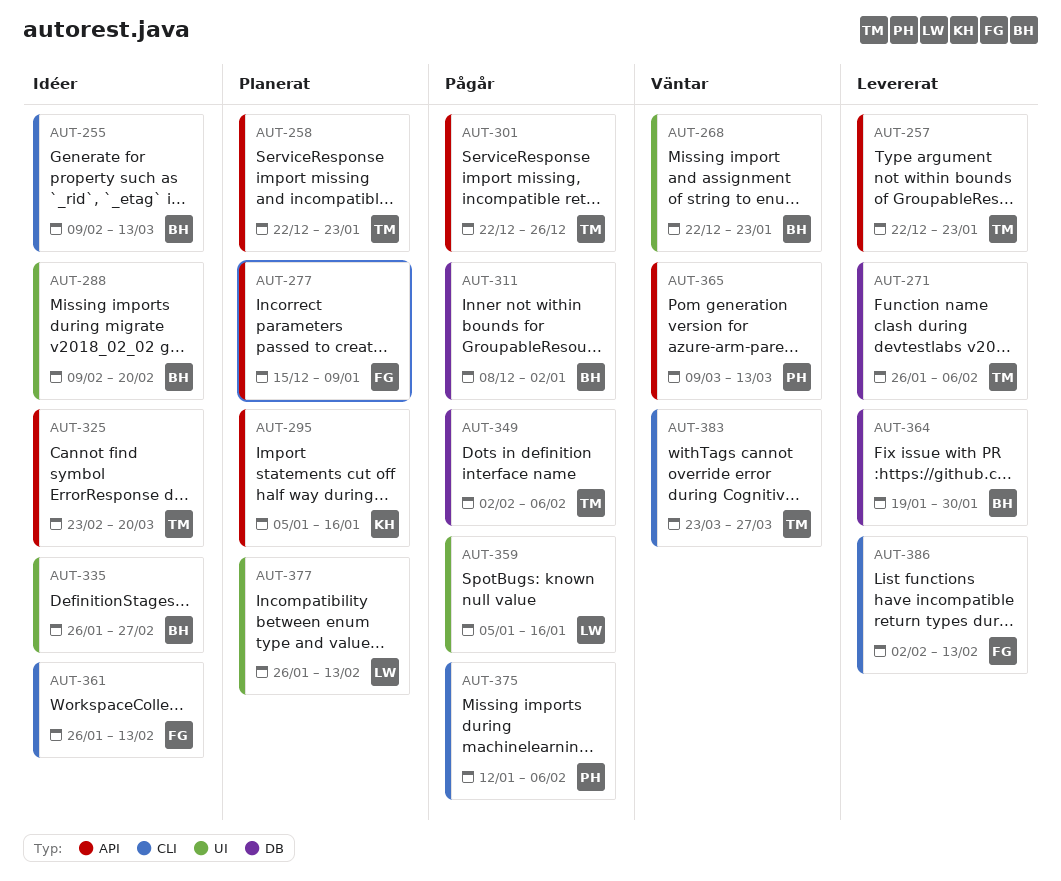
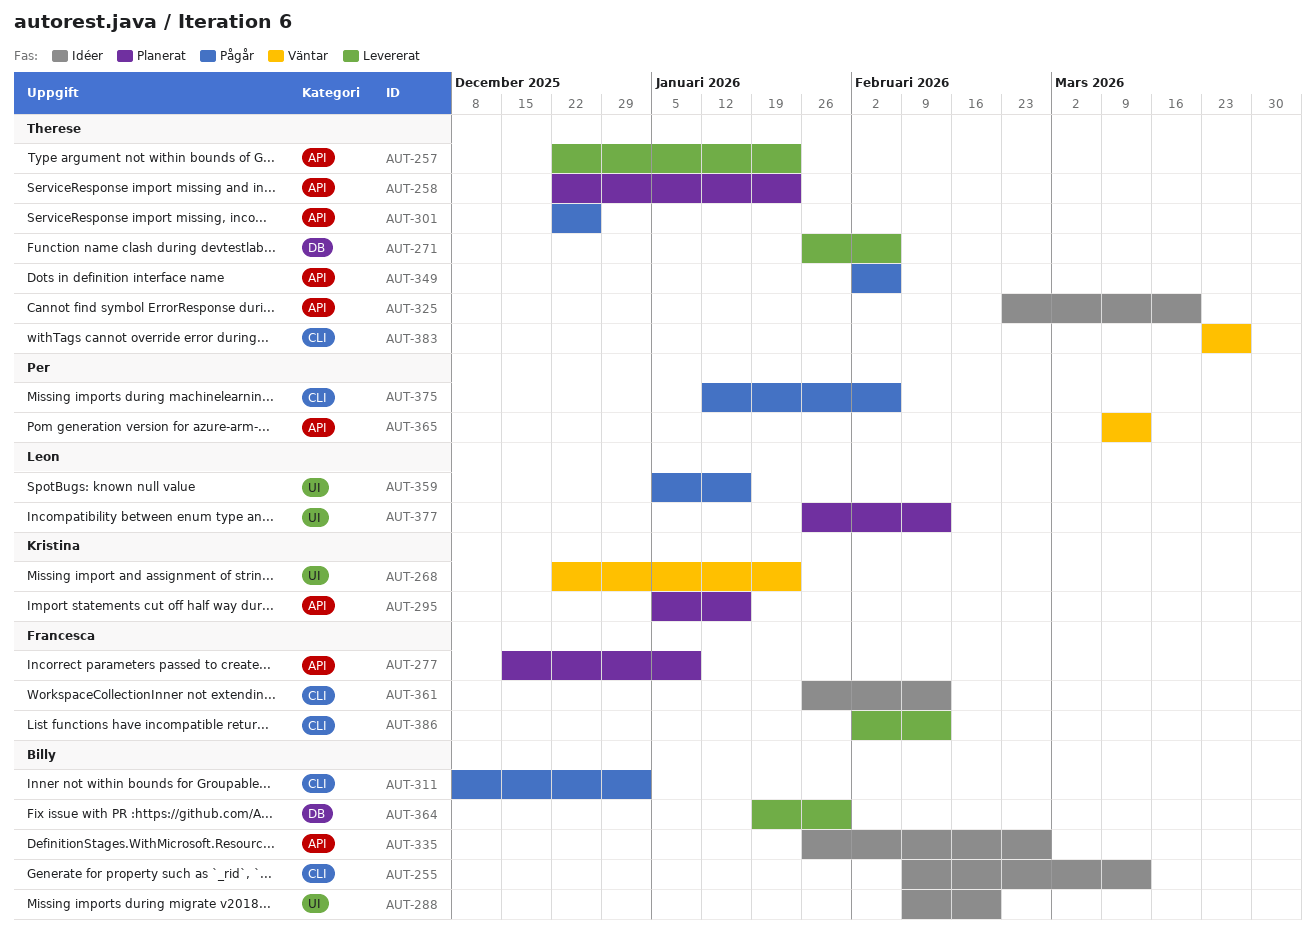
AUT-268, owner: Billy -> Kristina
AUT-311, label: DB -> CLI
AUT-335, label: UI -> API
AUT-349, label: DB -> API

